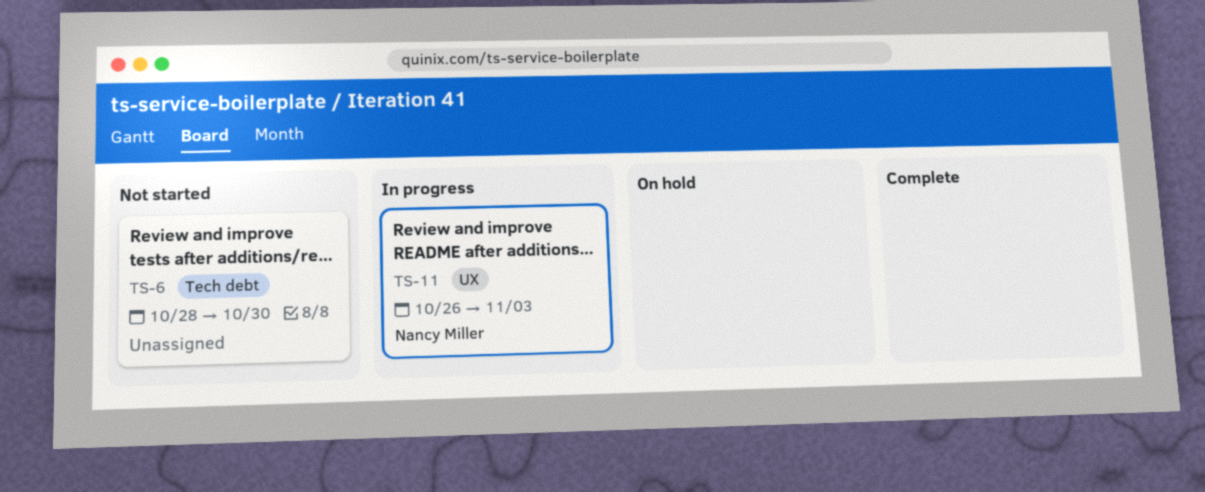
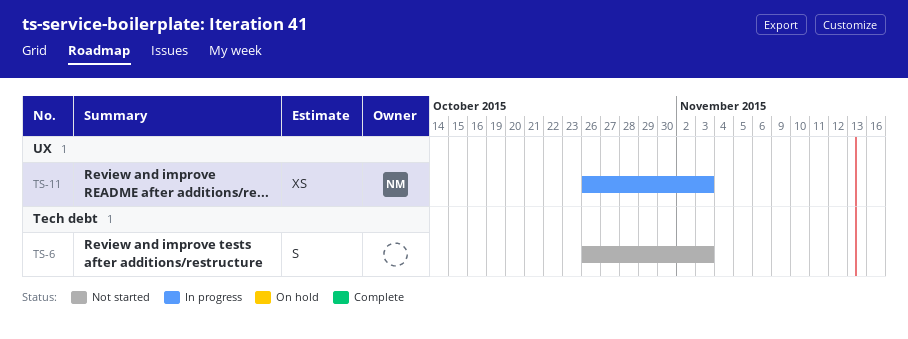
TS-6, start: Oct 28 -> Oct 26
TS-6, due: Oct 30 -> Nov 3

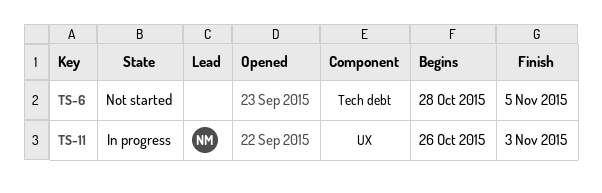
TS-6, start: Oct 26 -> Oct 28
TS-6, due: Nov 3 -> Nov 5

